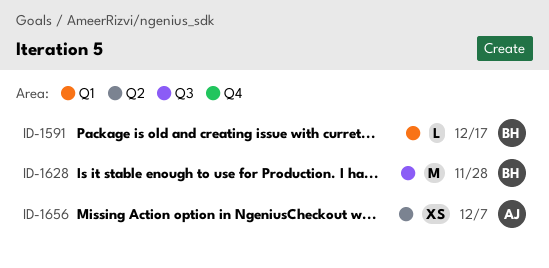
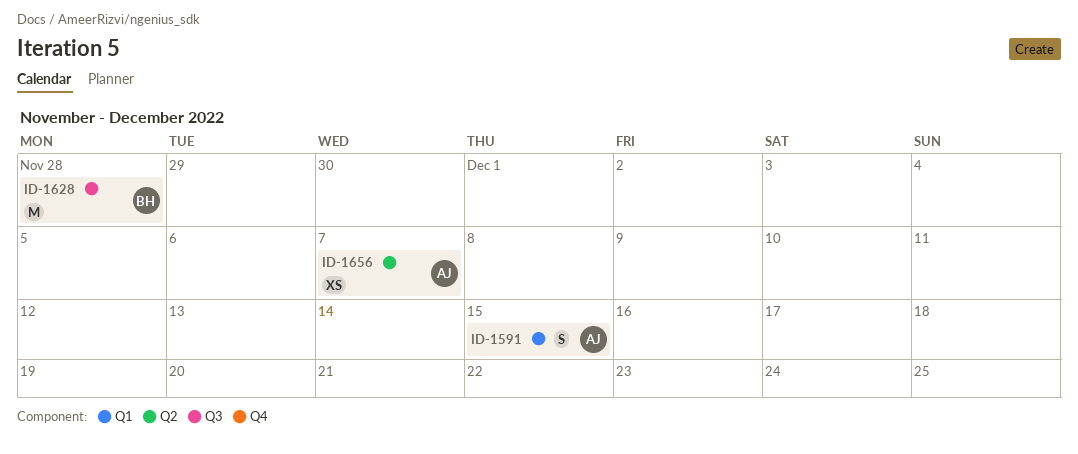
ID-1591, owner: BH -> AJ
ID-1591, estimate: L -> S
ID-1591, due: Dec 17 -> Dec 15

